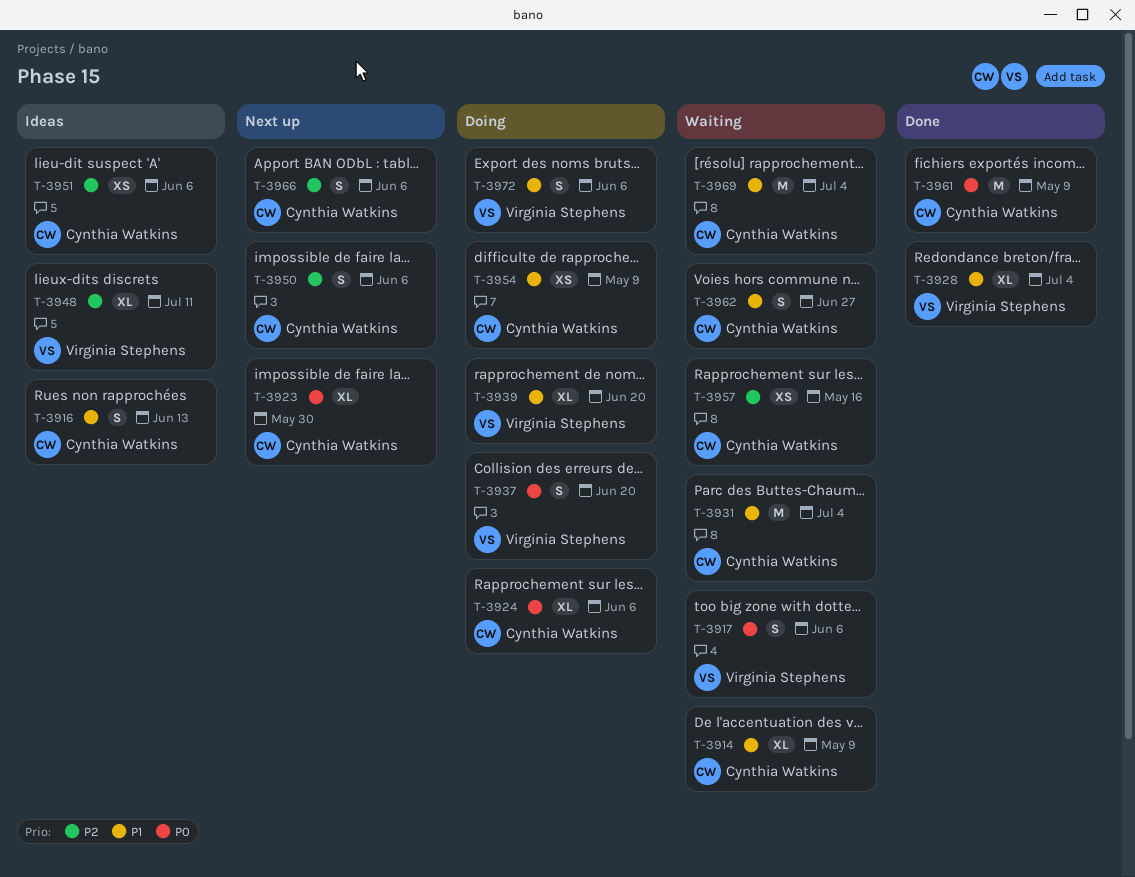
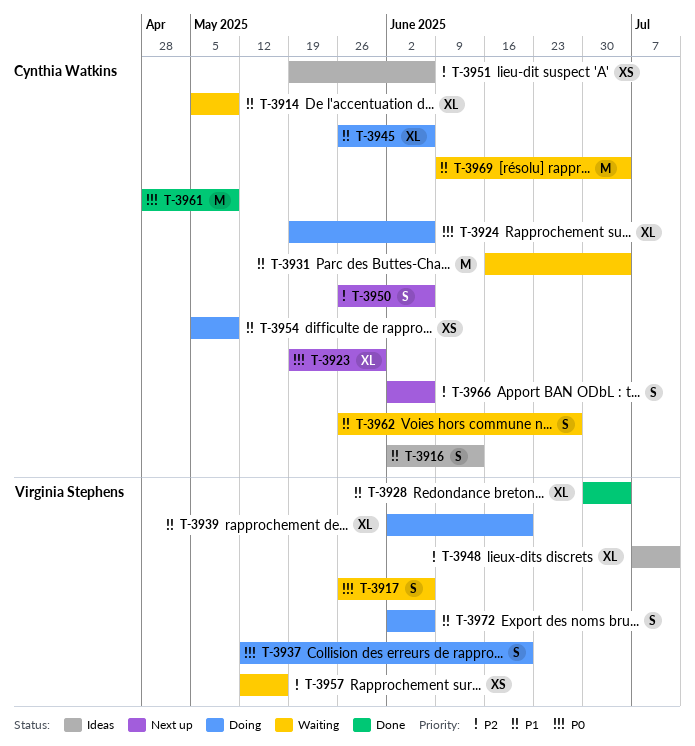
T-3945: none -> present
T-3957, owner: Cynthia Watkins -> Virginia Stephens

